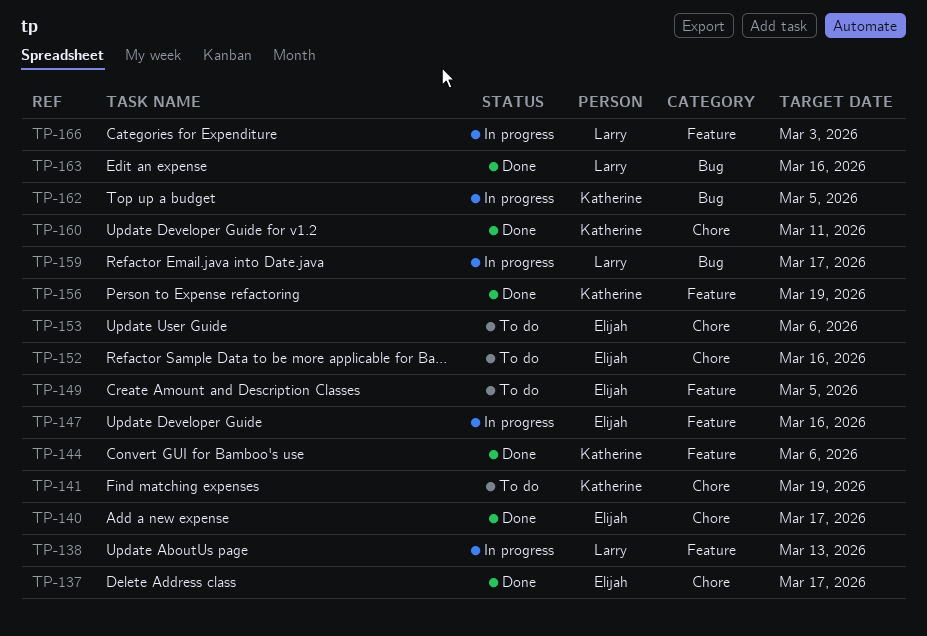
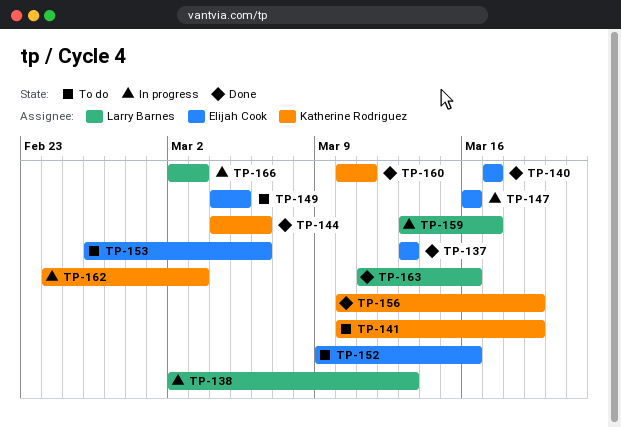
TP-137, due: Mar 17 -> Mar 13
TP-162, due: Mar 5 -> Mar 3

